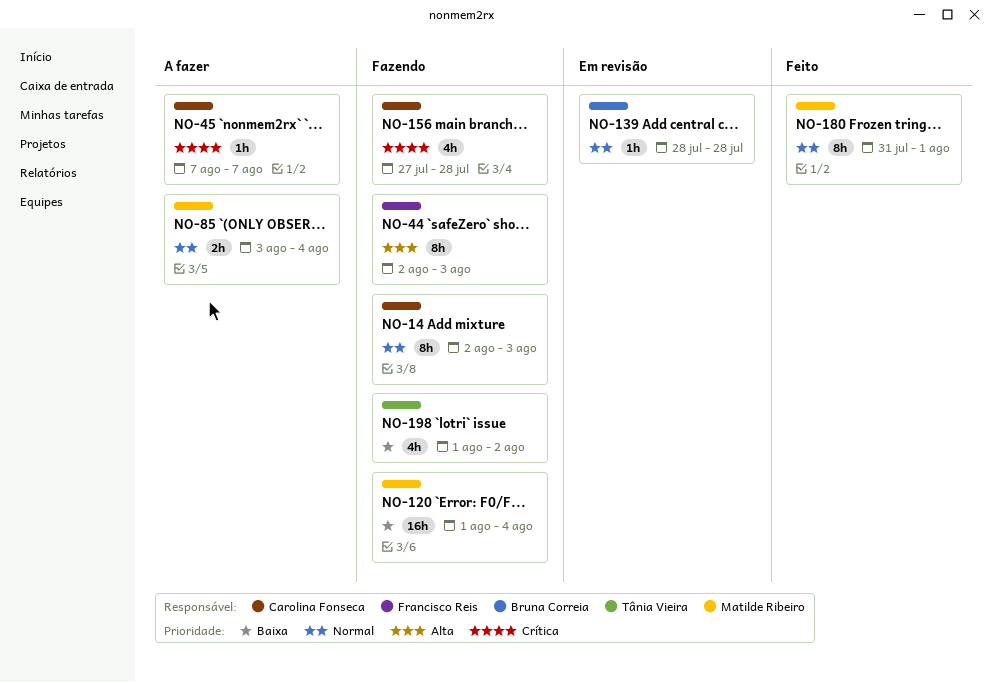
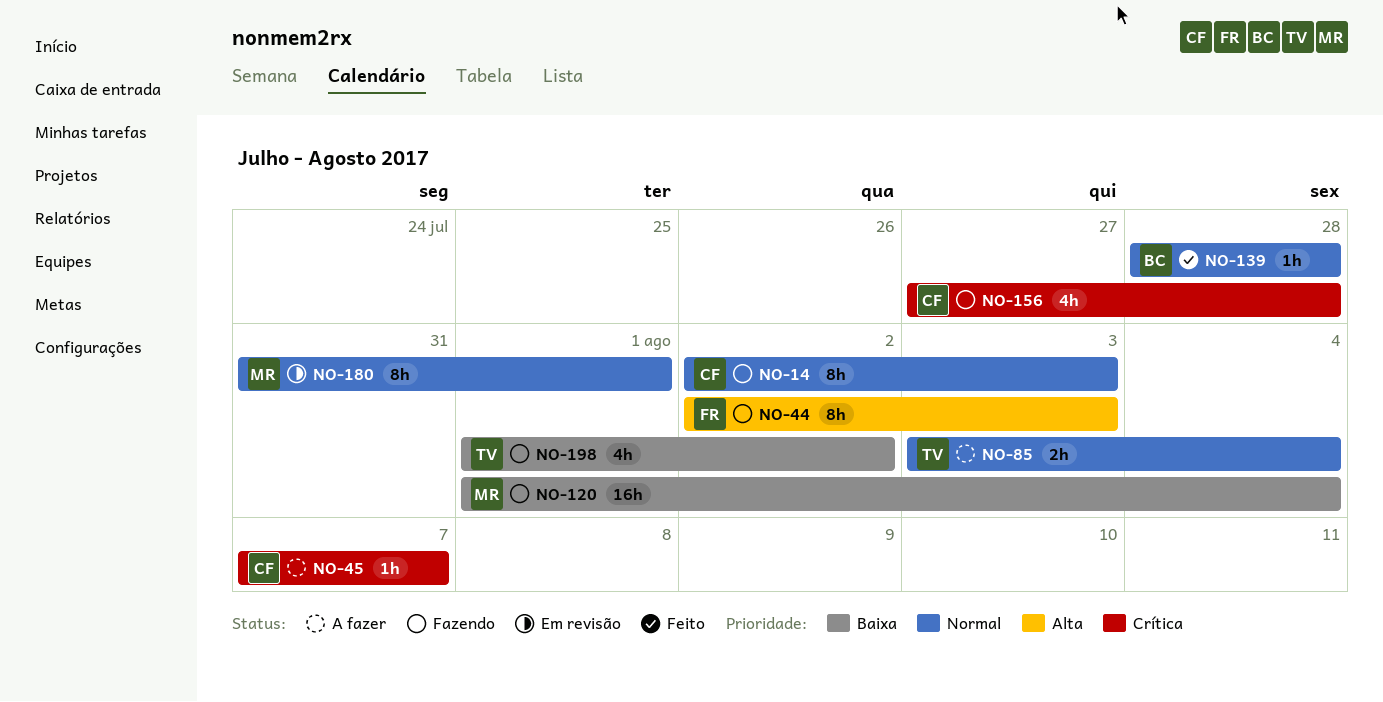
NO-85, owner: Matilde Ribeiro -> Tânia Vieira
NO-139, status: Em revisão -> Feito
NO-180, status: Feito -> Em revisão

